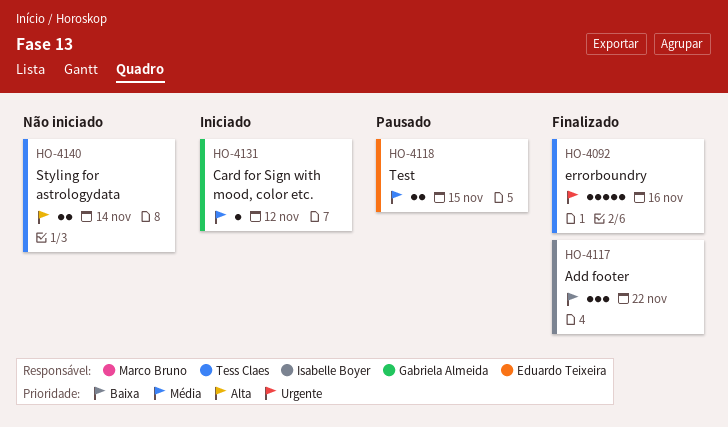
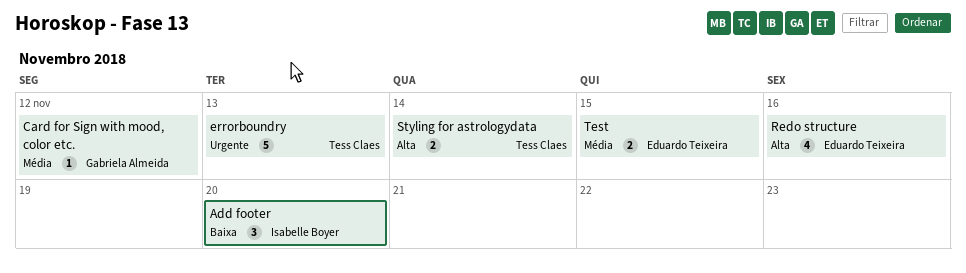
Add footer, due: Nov 22 -> Nov 20
errorboundry, due: Nov 16 -> Nov 13
Redo structure: none -> present

